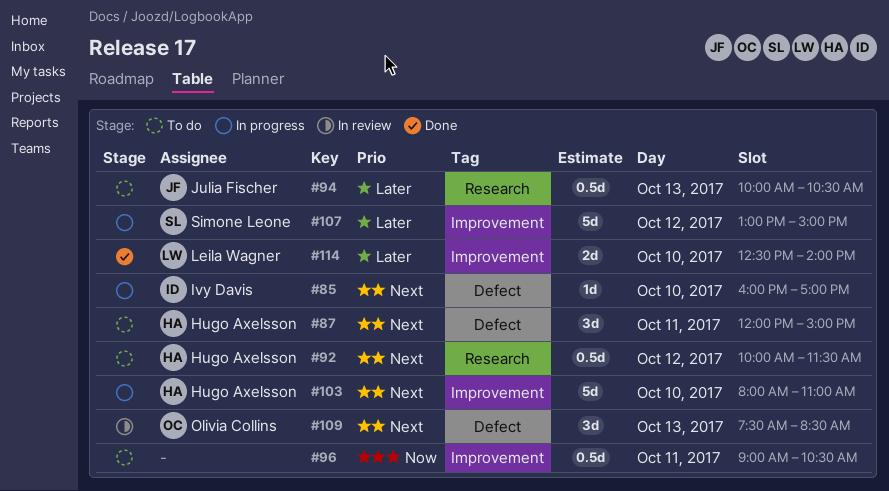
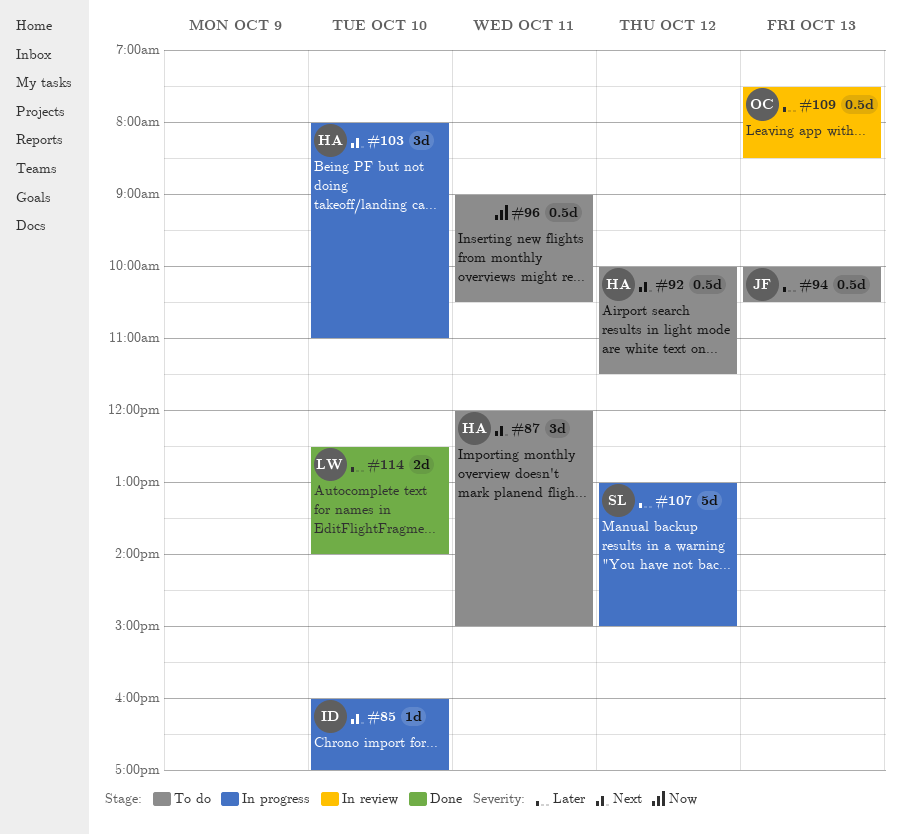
#103, estimate: 5d -> 3d
#109, priority: Next -> Later
#109, estimate: 3d -> 0.5d

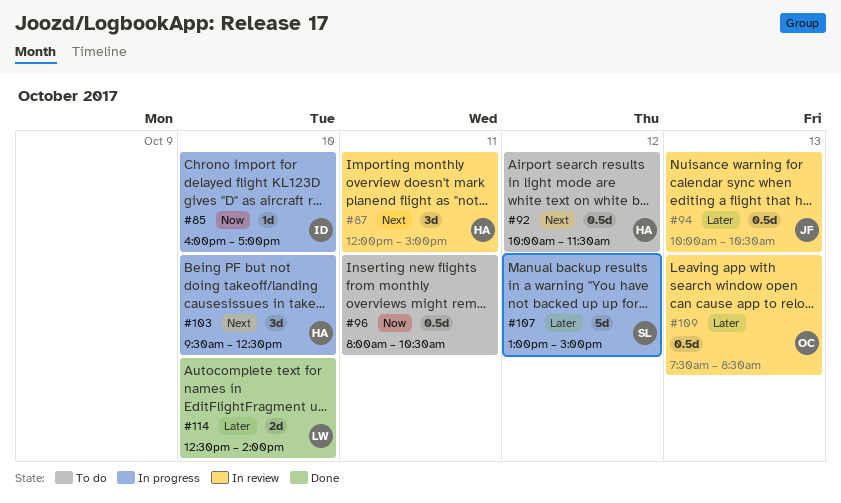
#85, priority: Next -> Now
#87, status: To do -> In review
#94, status: To do -> In review
#96, begins: 09:00 -> 08:00
#103, begins: 08:00 -> 09:30
#103, ends: 11:00 -> 12:30

